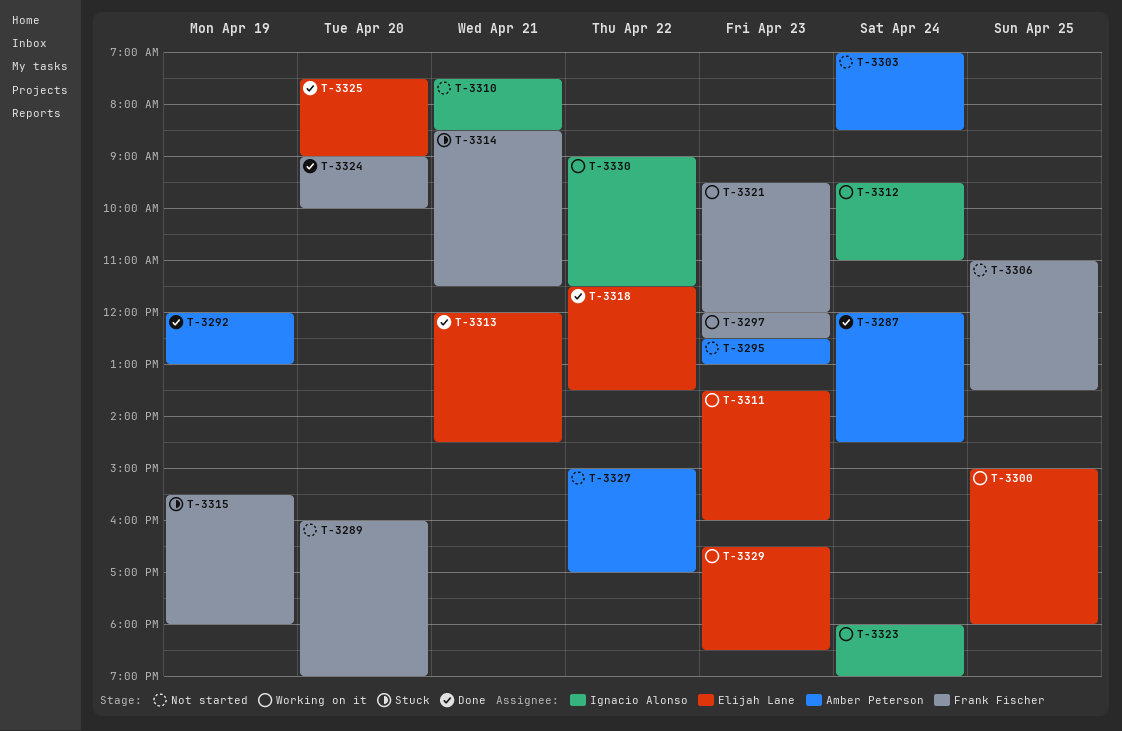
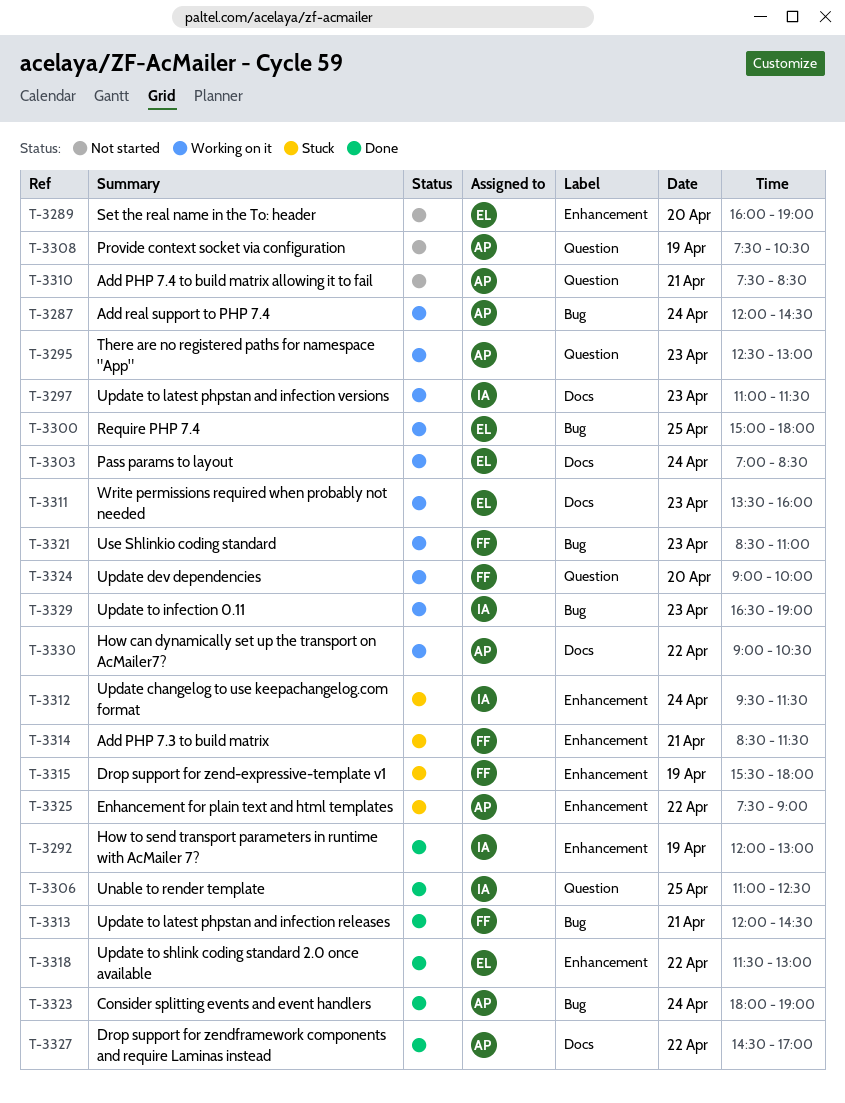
T-3287, status: Done -> Working on it
T-3289, owner: Frank Fischer -> Elijah Lane
T-3292, owner: Amber Peterson -> Ignacio Alonso
T-3295, status: Not started -> Working on it
T-3297, owner: Frank Fischer -> Ignacio Alonso
T-3297, begins: 12:00 -> 11:00
T-3297, ends: 12:30 -> 11:30
T-3303, status: Not started -> Working on it
T-3303, owner: Amber Peterson -> Elijah Lane
T-3306, status: Not started -> Done
T-3306, owner: Frank Fischer -> Ignacio Alonso
T-3306, ends: 13:30 -> 12:30
T-3308: none -> present
T-3310, owner: Ignacio Alonso -> Amber Peterson
T-3312, status: Working on it -> Stuck
T-3312, ends: 11:00 -> 11:30
T-3313, owner: Elijah Lane -> Frank Fischer
T-3318, ends: 13:30 -> 13:00
T-3321, begins: 09:30 -> 08:30
T-3321, ends: 12:00 -> 11:00
T-3323, status: Working on it -> Done
T-3323, owner: Ignacio Alonso -> Amber Peterson
T-3324, status: Done -> Working on it
T-3325, status: Done -> Stuck
T-3325, owner: Elijah Lane -> Amber Peterson
T-3325, day: Apr 20 -> Apr 22
T-3327, status: Not started -> Done
T-3327, begins: 15:00 -> 14:30
T-3329, owner: Elijah Lane -> Ignacio Alonso
T-3329, ends: 18:30 -> 19:00
T-3330, owner: Ignacio Alonso -> Amber Peterson
T-3330, ends: 11:30 -> 10:30

